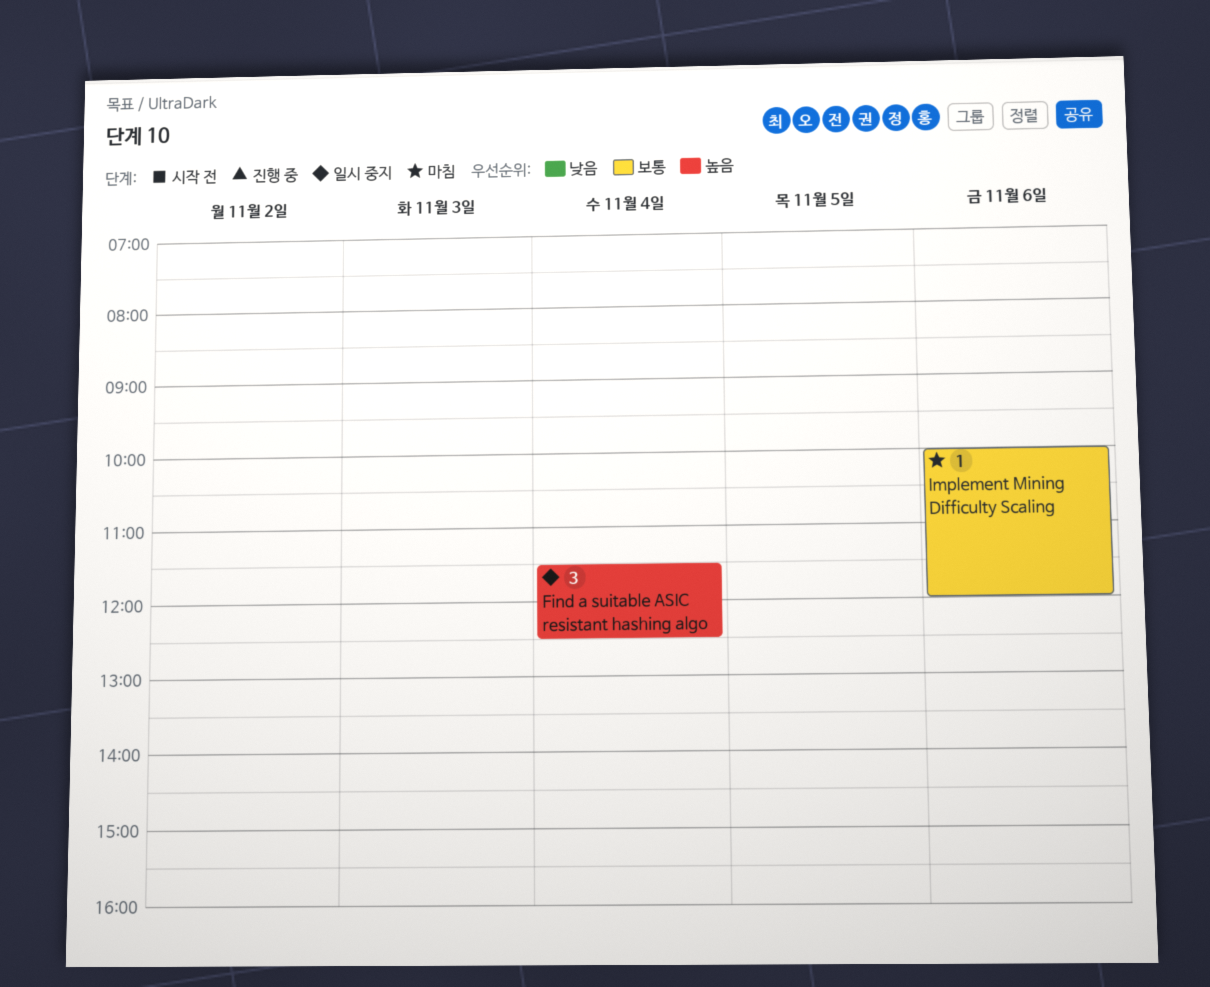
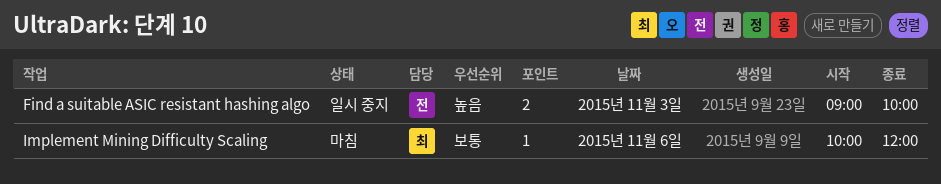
Find a suitable ASIC resistant hashing algo, estimate: 3 -> 2
Find a suitable ASIC resistant hashing algo, day: Nov 4 -> Nov 3
Find a suitable ASIC resistant hashing algo, begins: 11:30 -> 09:00
Find a suitable ASIC resistant hashing algo, ends: 12:30 -> 10:00

